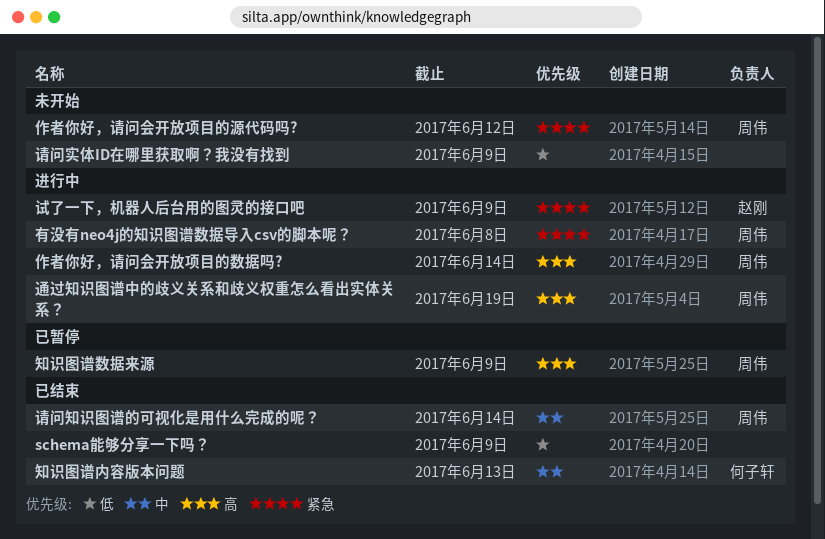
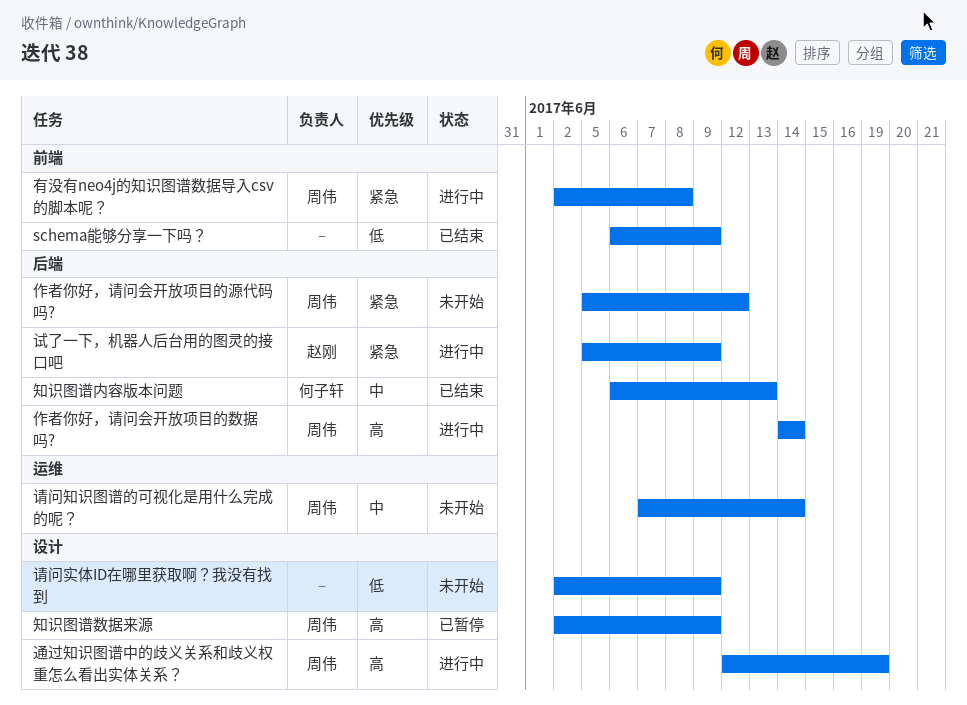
请问知识图谱的可视化是用什么完成的呢？, status: 已结束 -> 未开始

